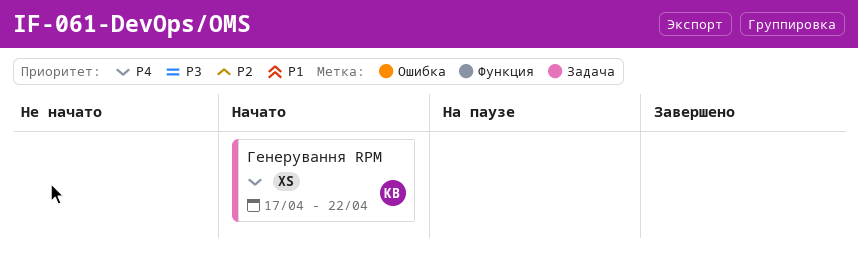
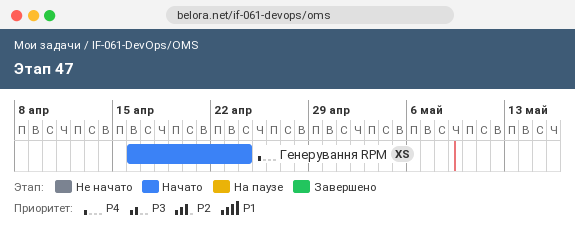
Генерування RPM, start: Apr 17 -> Apr 16
Генерування RPM, due: Apr 22 -> Apr 24

